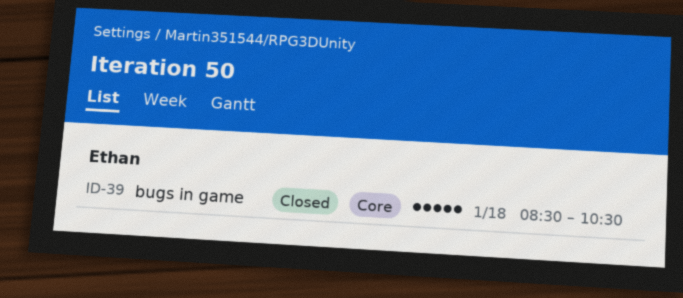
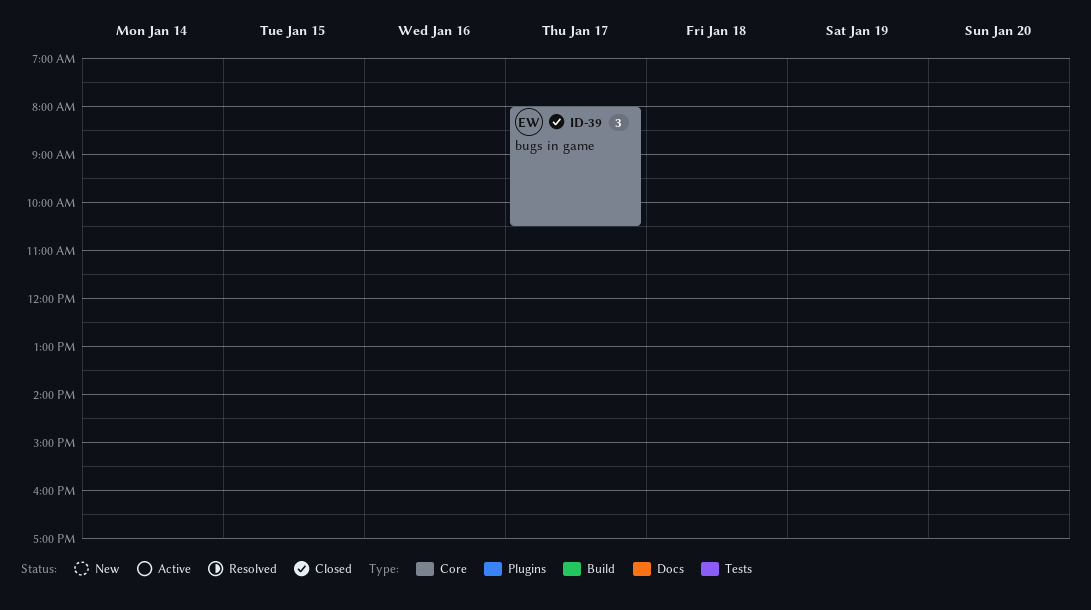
ID-39, estimate: 5 -> 3
ID-39, day: Jan 18 -> Jan 17
ID-39, begins: 08:30 -> 08:00

